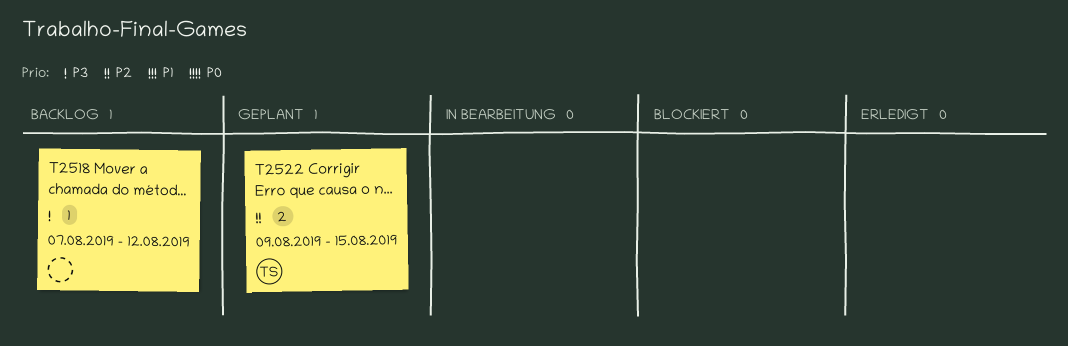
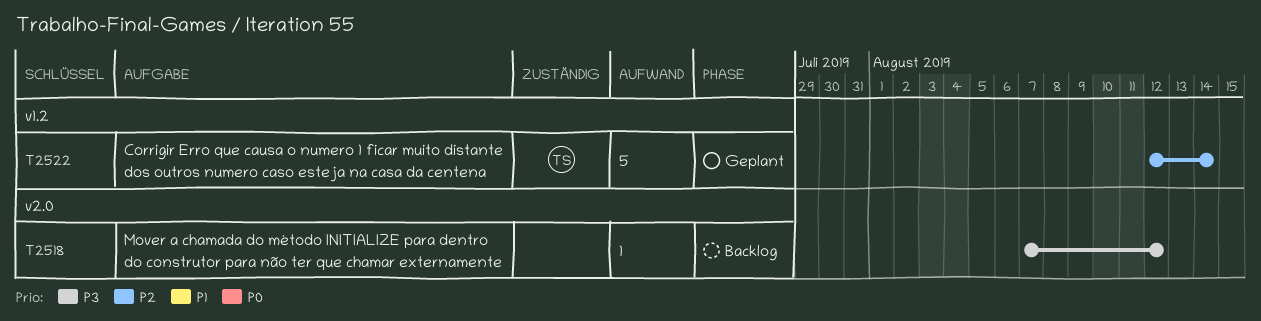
T2522, estimate: 2 -> 5
T2522, start: Aug 9 -> Aug 12
T2522, due: Aug 15 -> Aug 14

